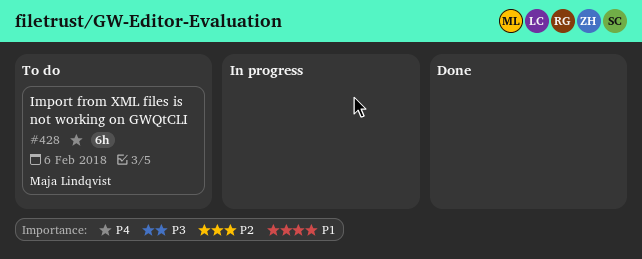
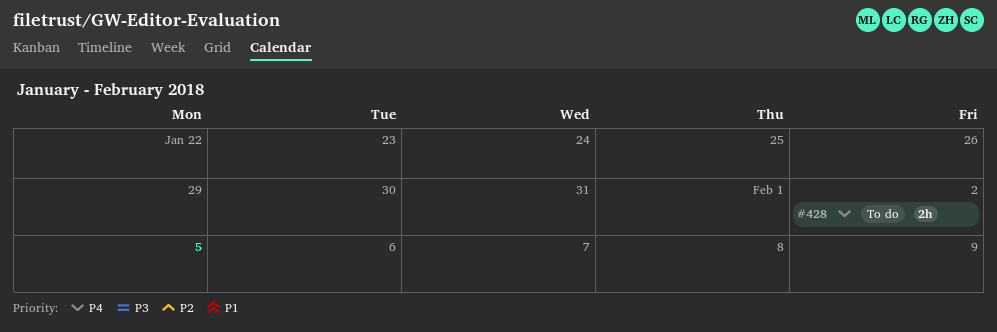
#428, estimate: 6h -> 2h
#428, due: Feb 6 -> Feb 2

